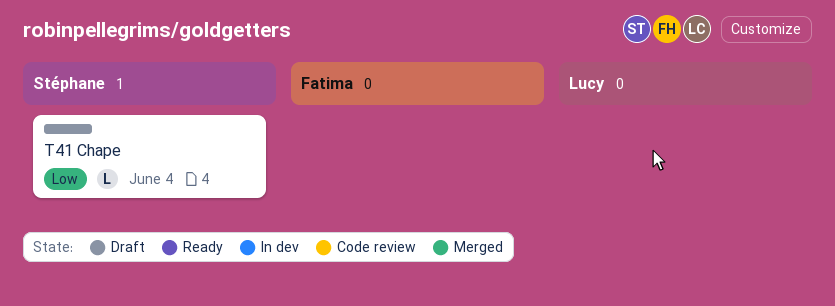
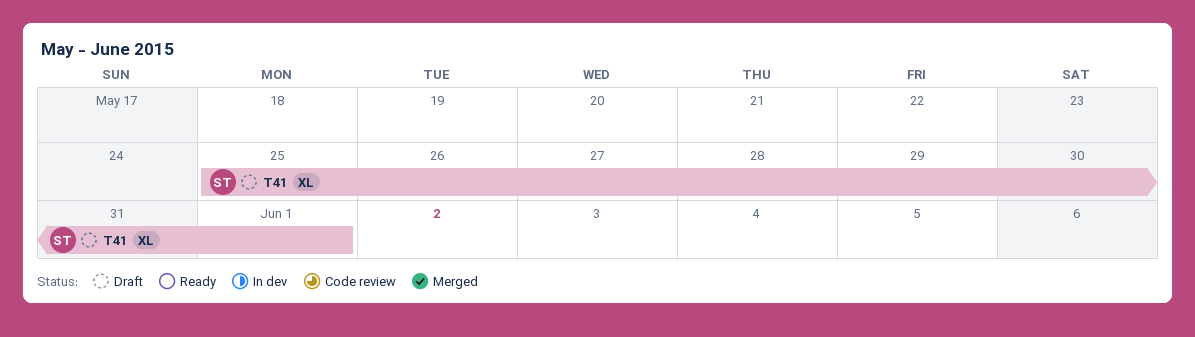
T41, estimate: L -> XL
T41, due: Jun 4 -> Jun 1

